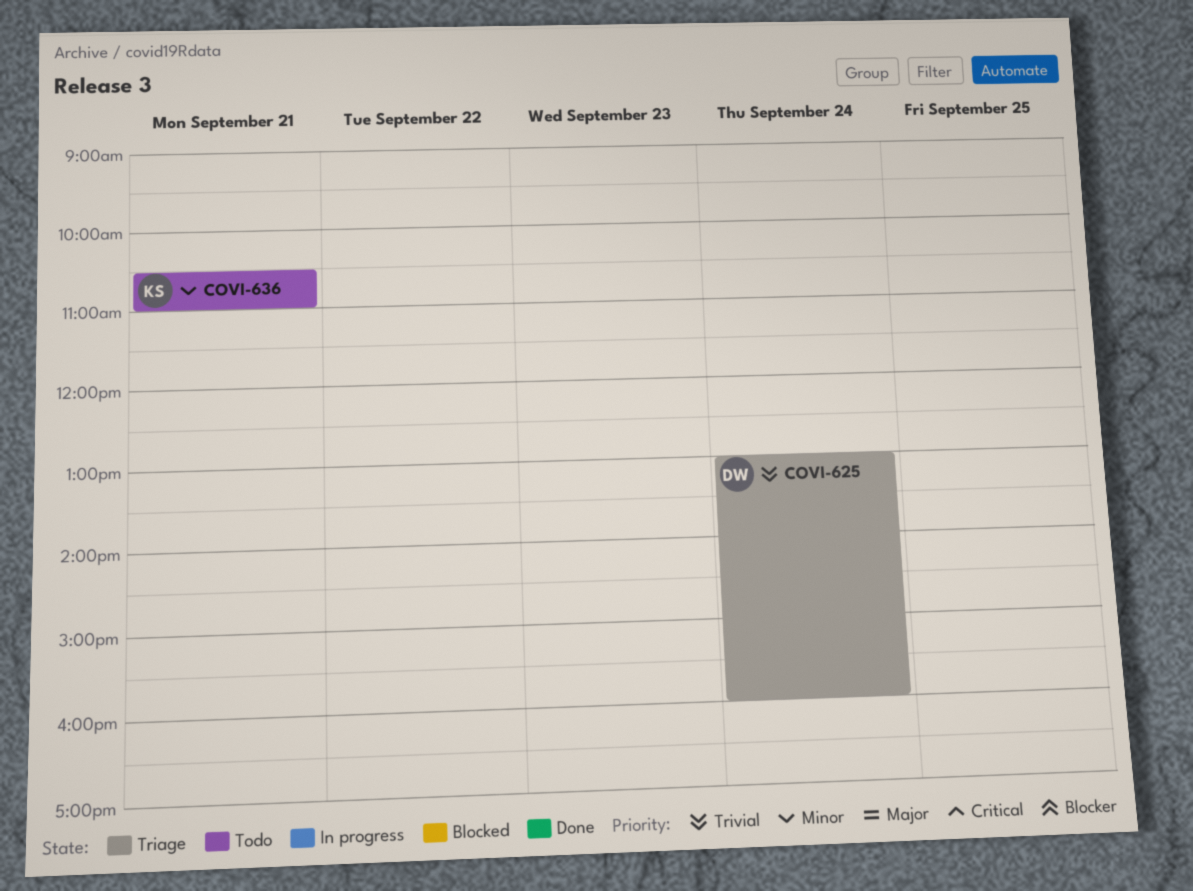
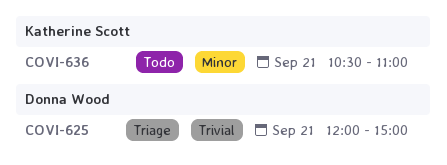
COVI-625, day: Sep 24 -> Sep 21
COVI-625, begins: 13:00 -> 12:00
COVI-625, ends: 16:00 -> 15:00

